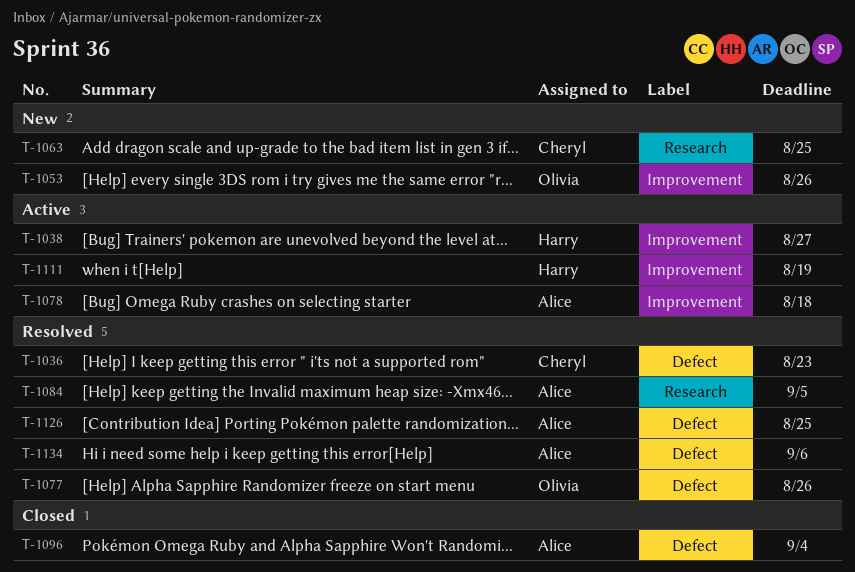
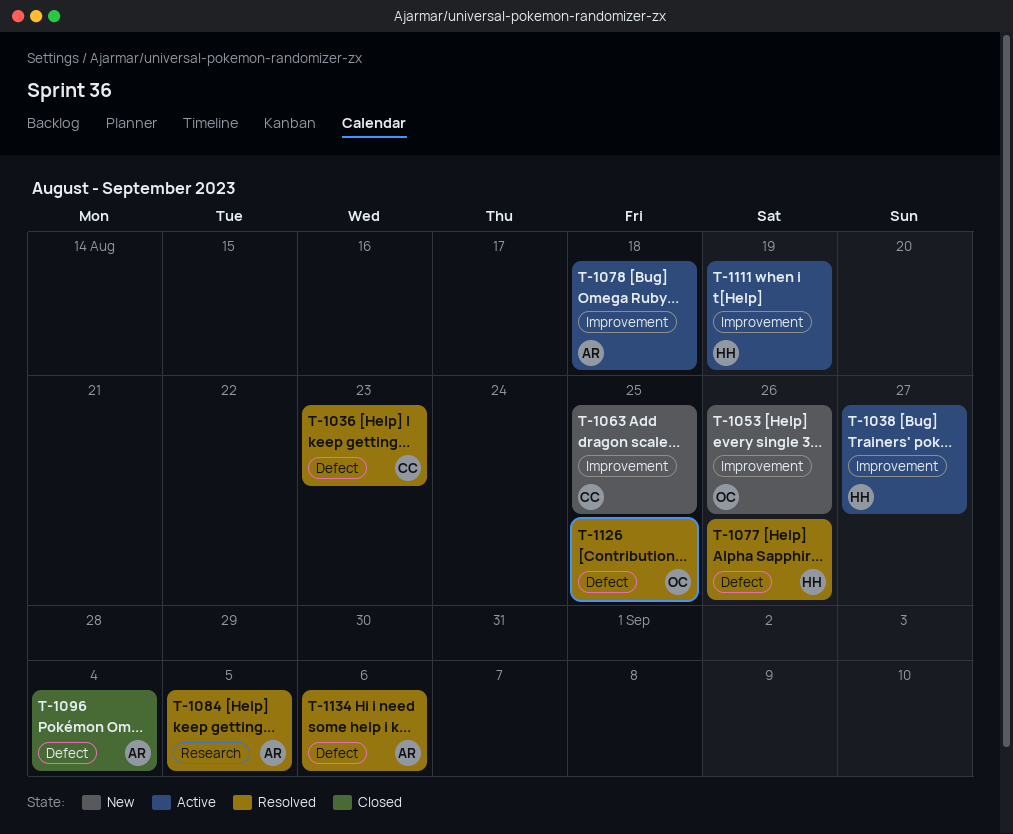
T-1063, label: Research -> Improvement
T-1077, owner: Olivia -> Harry
T-1126, owner: Alice -> Olivia

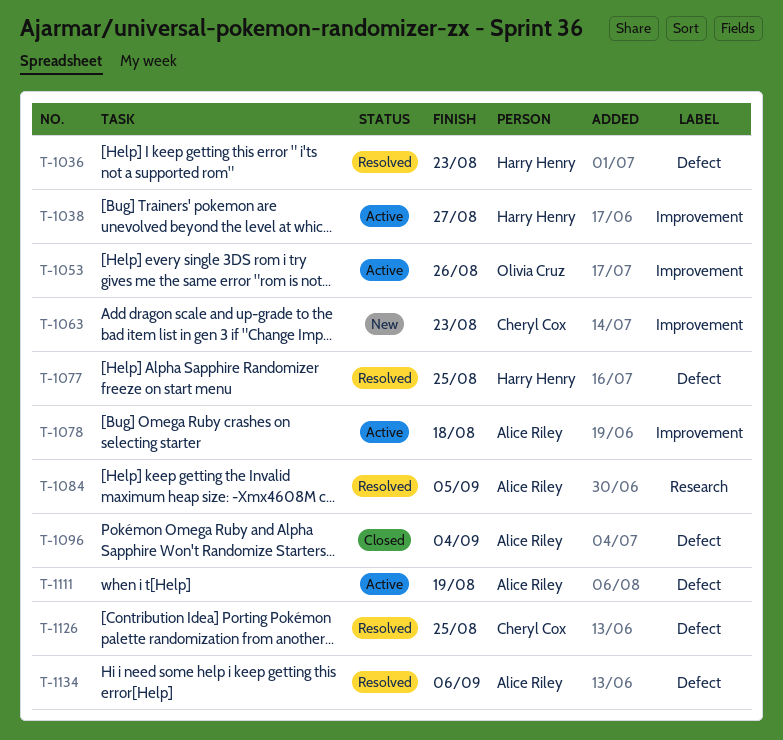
T-1036, owner: Cheryl Cox -> Harry Henry
T-1053, status: New -> Active
T-1063, due: Aug 25 -> Aug 23
T-1077, due: Aug 26 -> Aug 25
T-1111, owner: Harry Henry -> Alice Riley
T-1111, label: Improvement -> Defect
T-1126, owner: Olivia Cruz -> Cheryl Cox

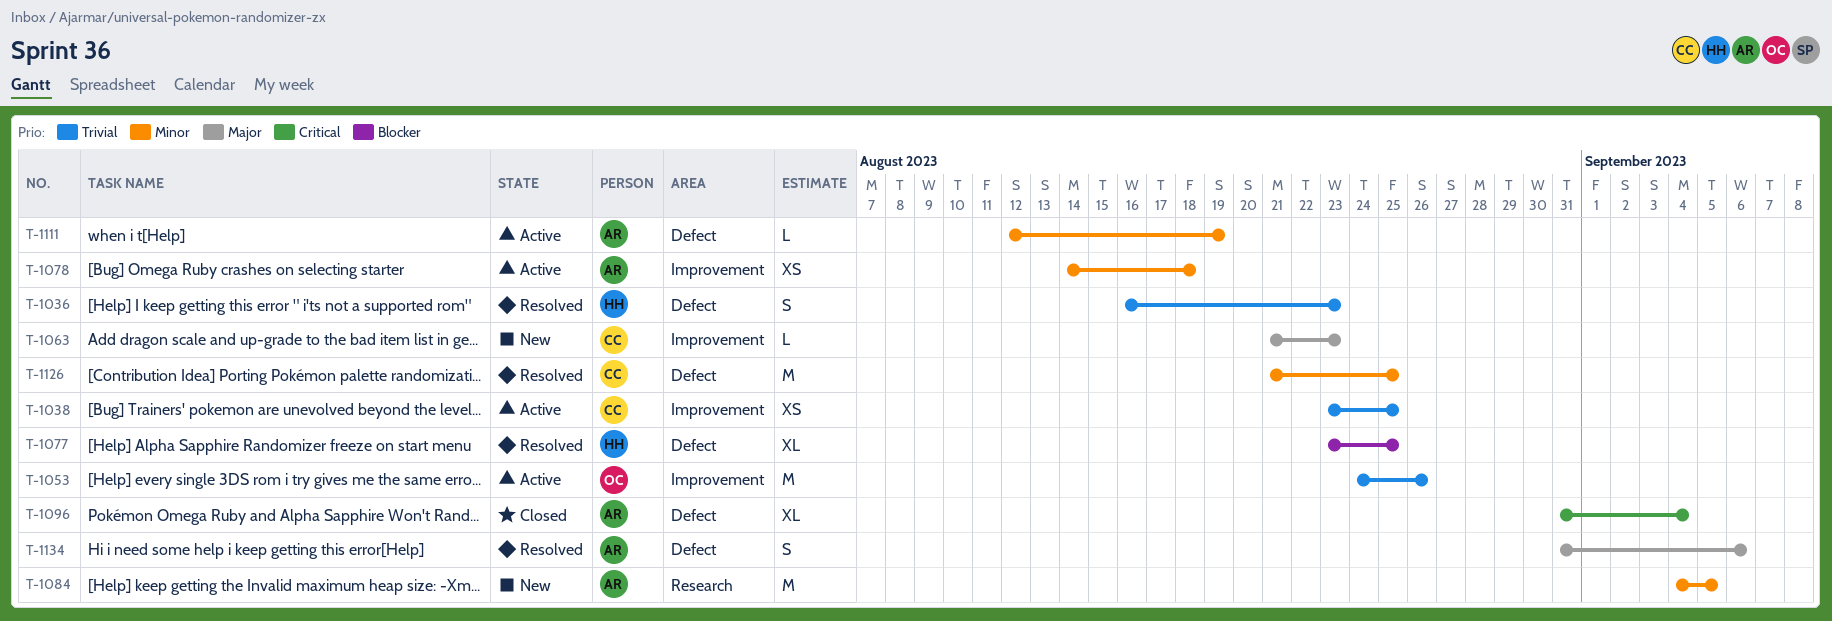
T-1038, owner: Harry Henry -> Cheryl Cox
T-1038, due: Aug 27 -> Aug 25
T-1084, status: Resolved -> New

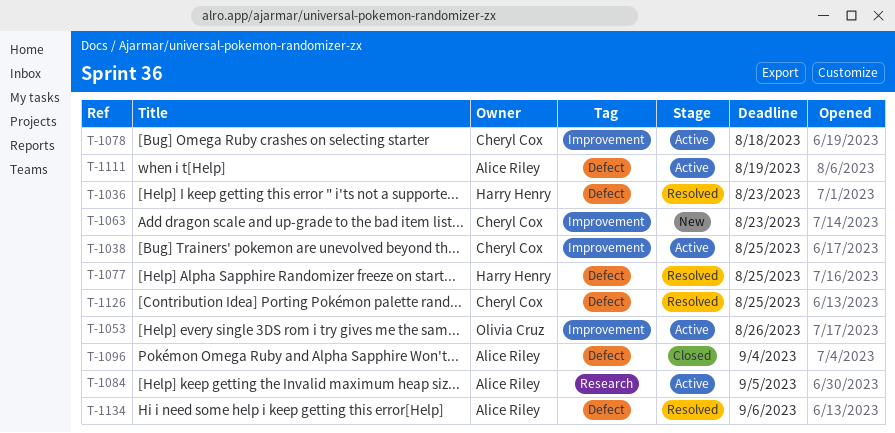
T-1078, owner: Alice Riley -> Cheryl Cox
T-1084, status: New -> Active

